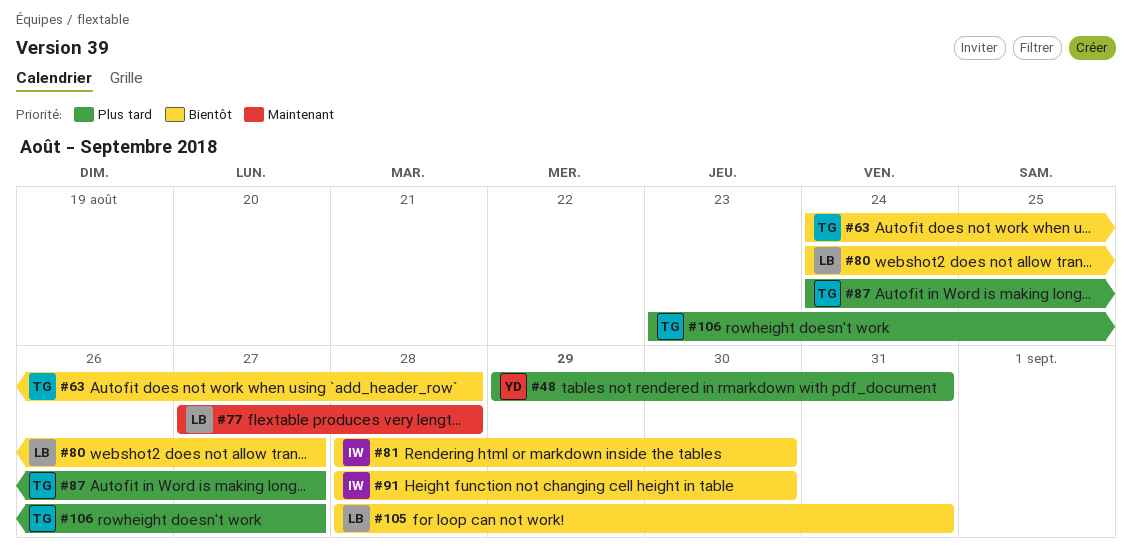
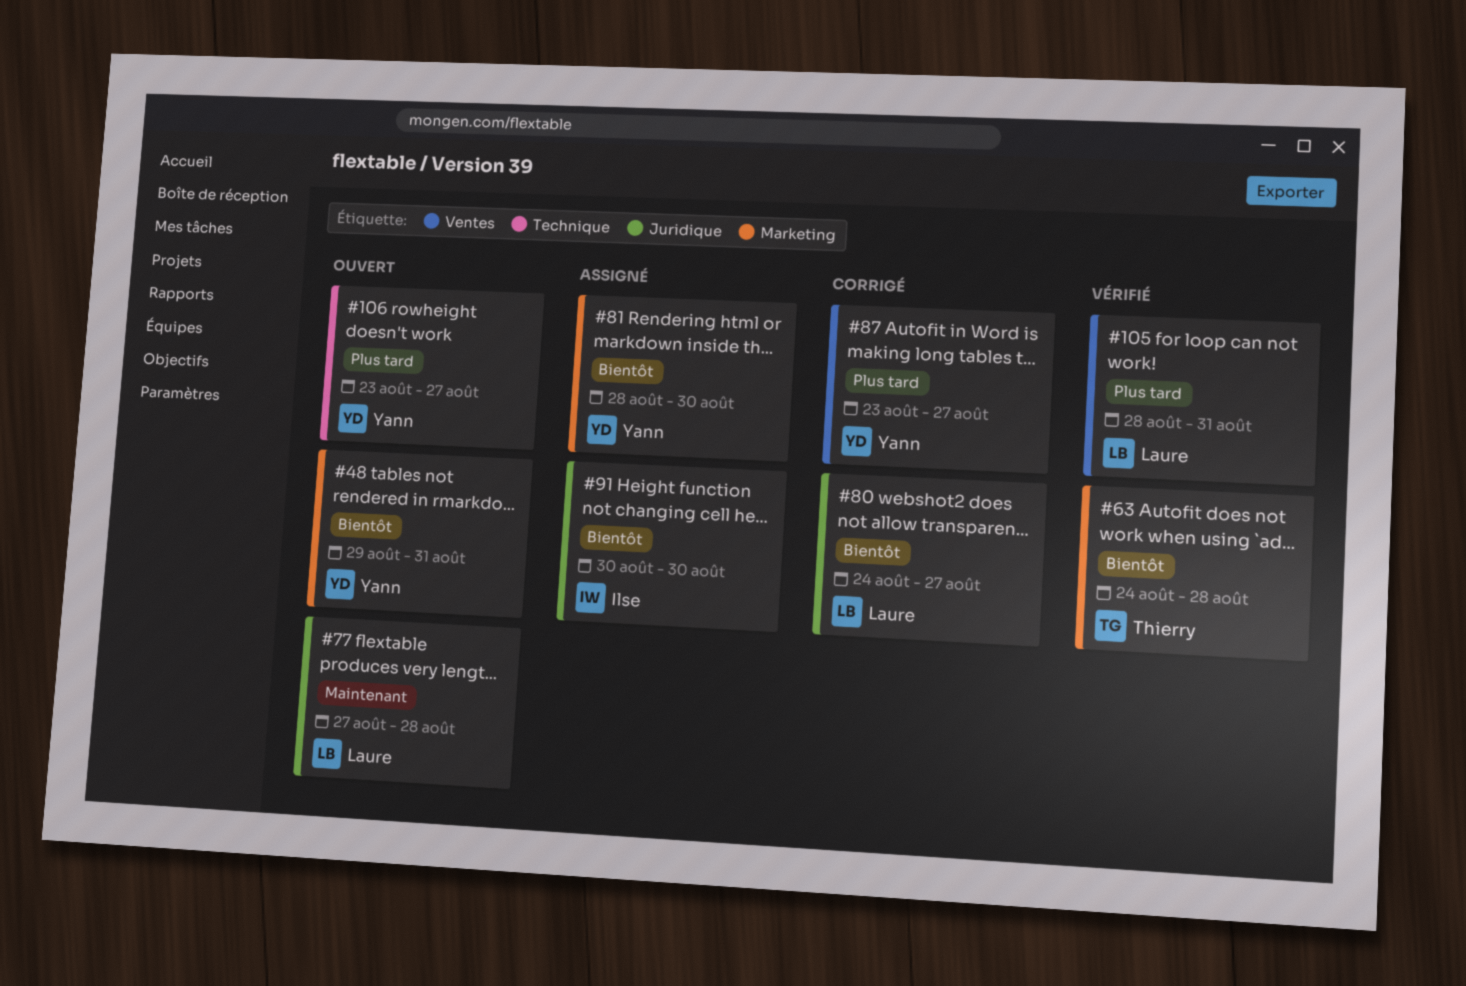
#48, priority: Plus tard -> Bientôt
#81, owner: Ilse -> Yann
#87, owner: Thierry -> Yann
#87, start: Aug 24 -> Aug 23
#91, start: Aug 28 -> Aug 30
#105, priority: Bientôt -> Plus tard
#106, owner: Thierry -> Yann

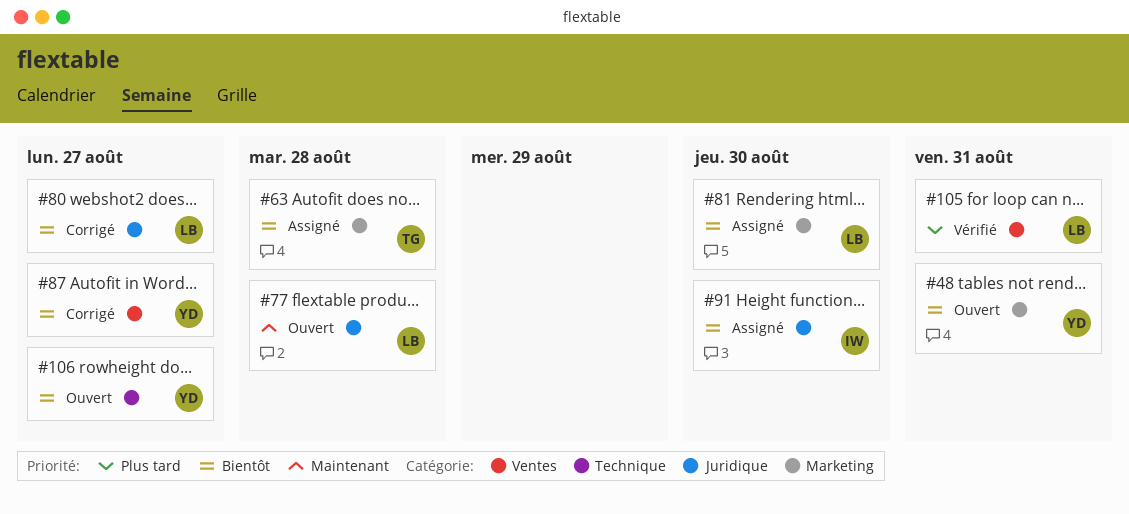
#63, status: Vérifié -> Assigné
#81, owner: Yann -> Laure
#87, priority: Plus tard -> Bientôt
#106, priority: Plus tard -> Bientôt

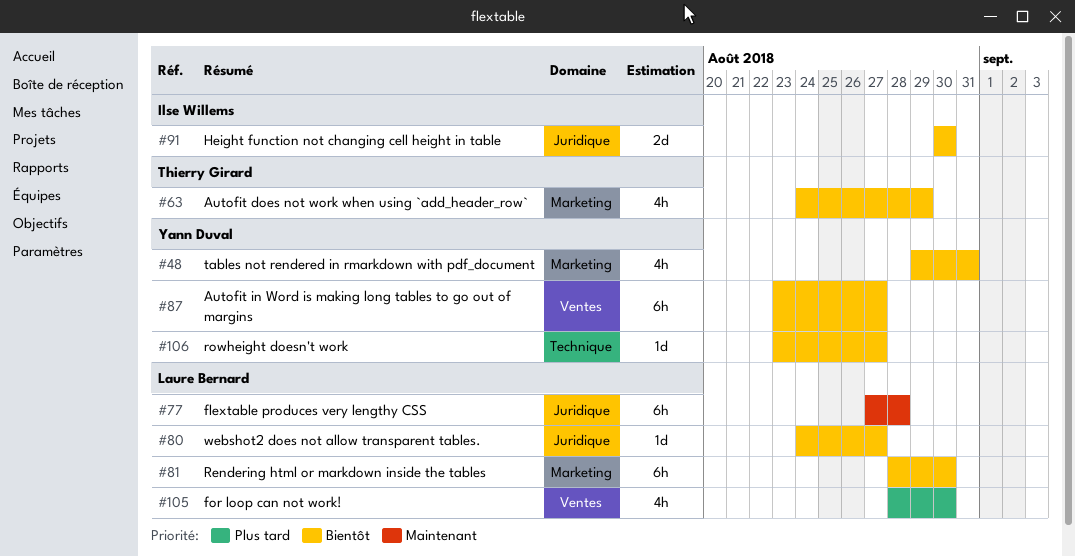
#63, due: Aug 28 -> Aug 29
#105, due: Aug 31 -> Aug 30

